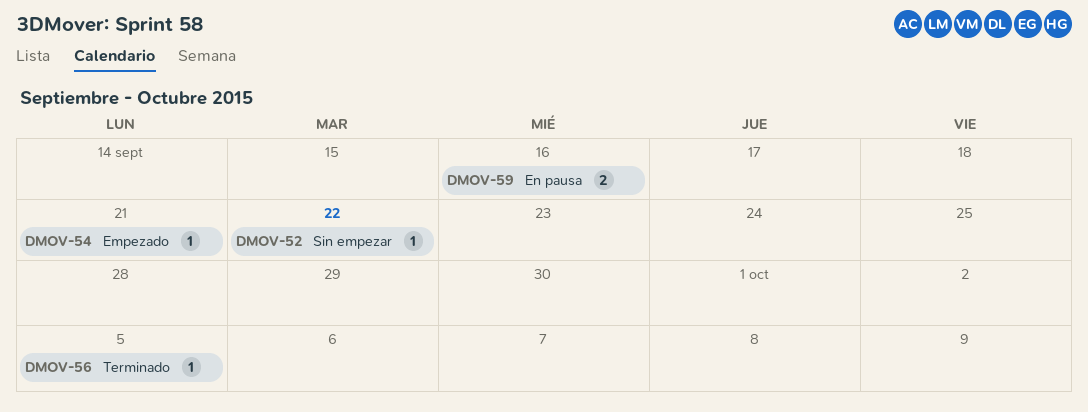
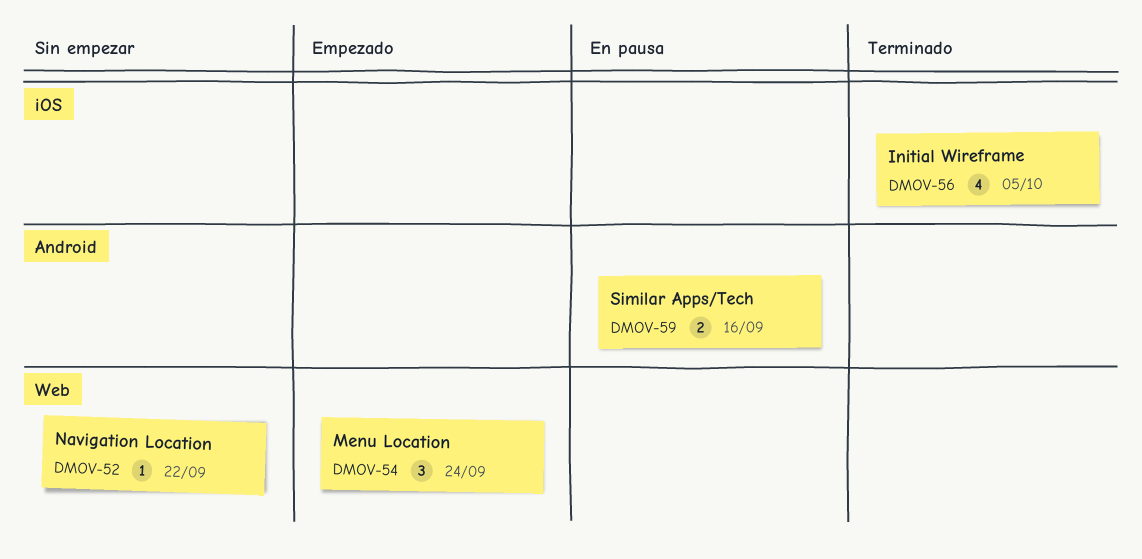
DMOV-54, estimate: 1 -> 3
DMOV-54, due: Sep 21 -> Sep 24
DMOV-56, estimate: 1 -> 4

